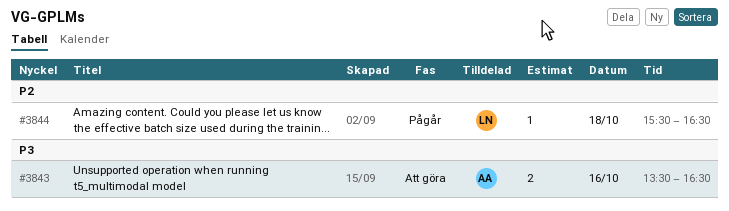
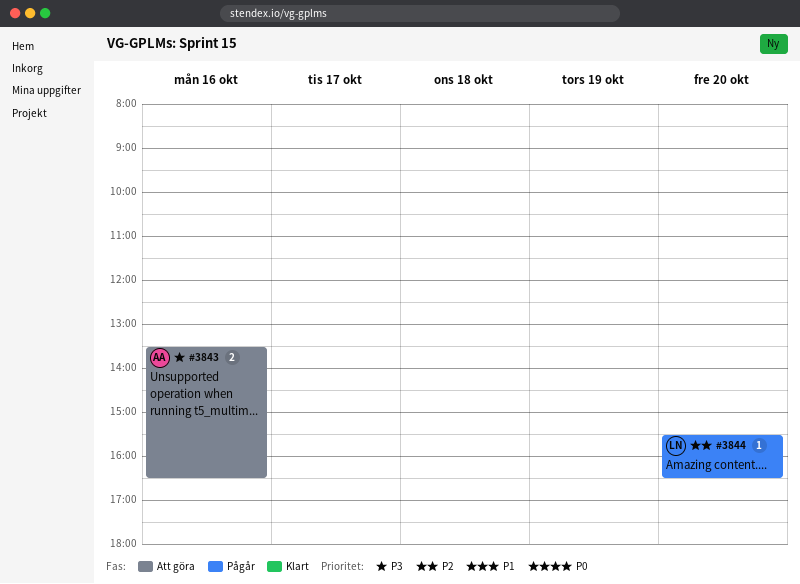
#3844, day: Oct 18 -> Oct 20

